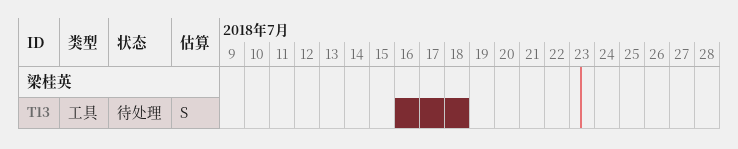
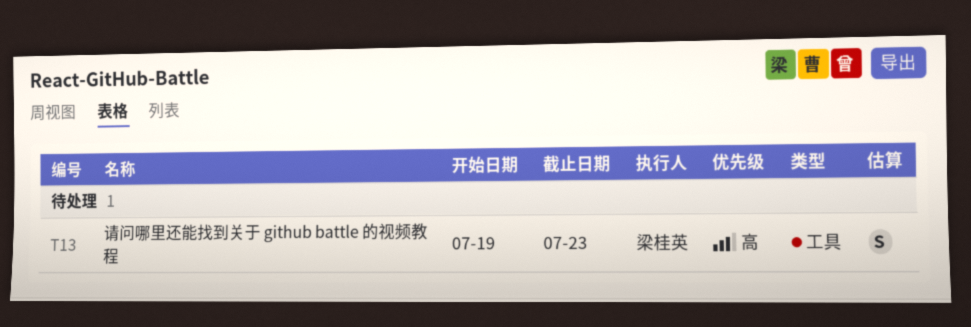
T13, start: Jul 16 -> Jul 19
T13, due: Jul 18 -> Jul 23

